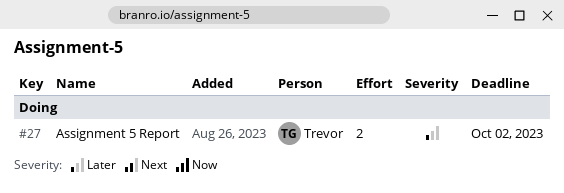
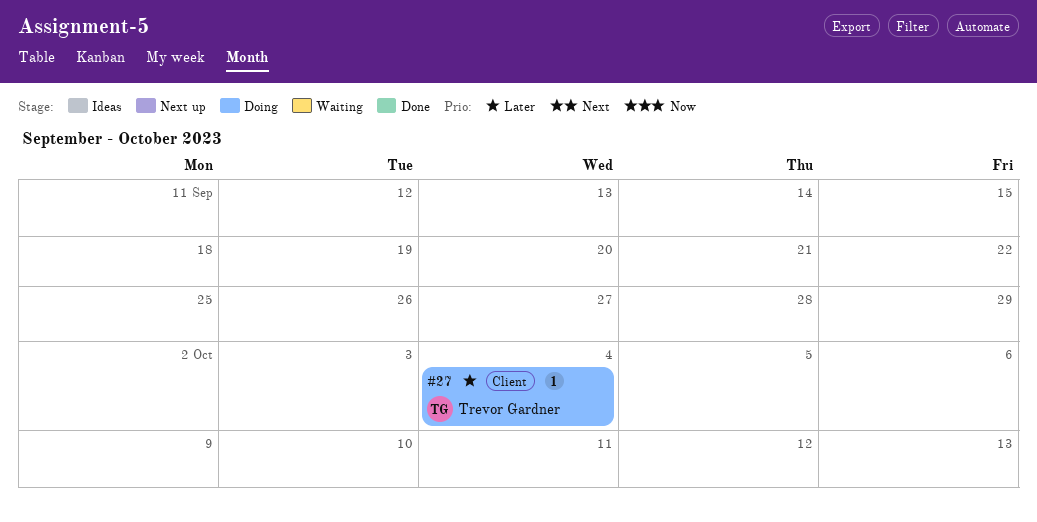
#27, estimate: 2 -> 1
#27, due: Oct 2 -> Oct 4

